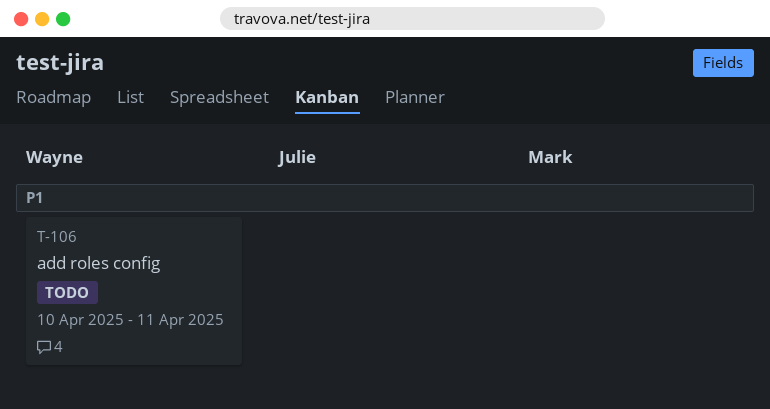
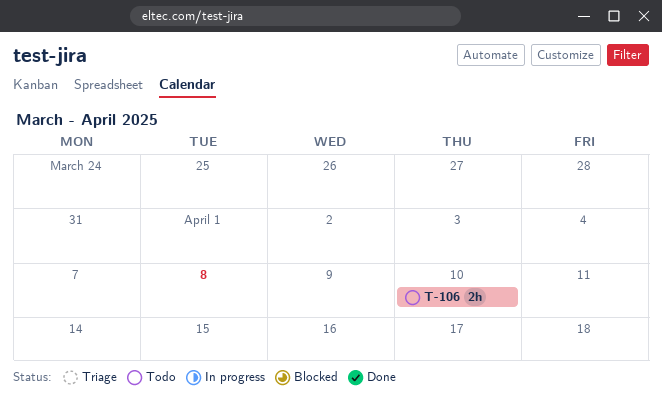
T-106, due: Apr 11 -> Apr 10

